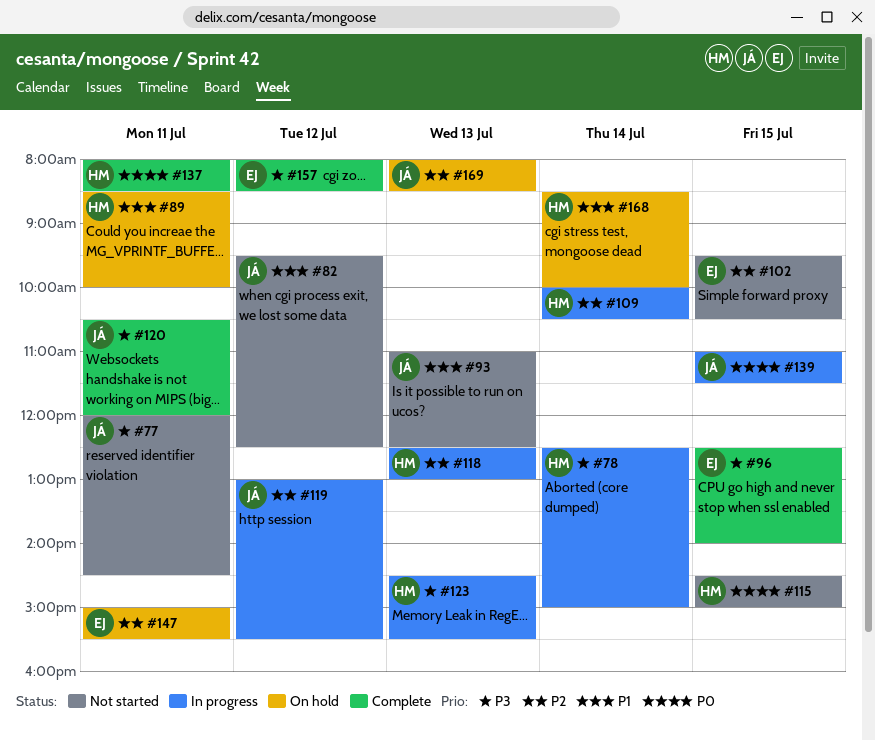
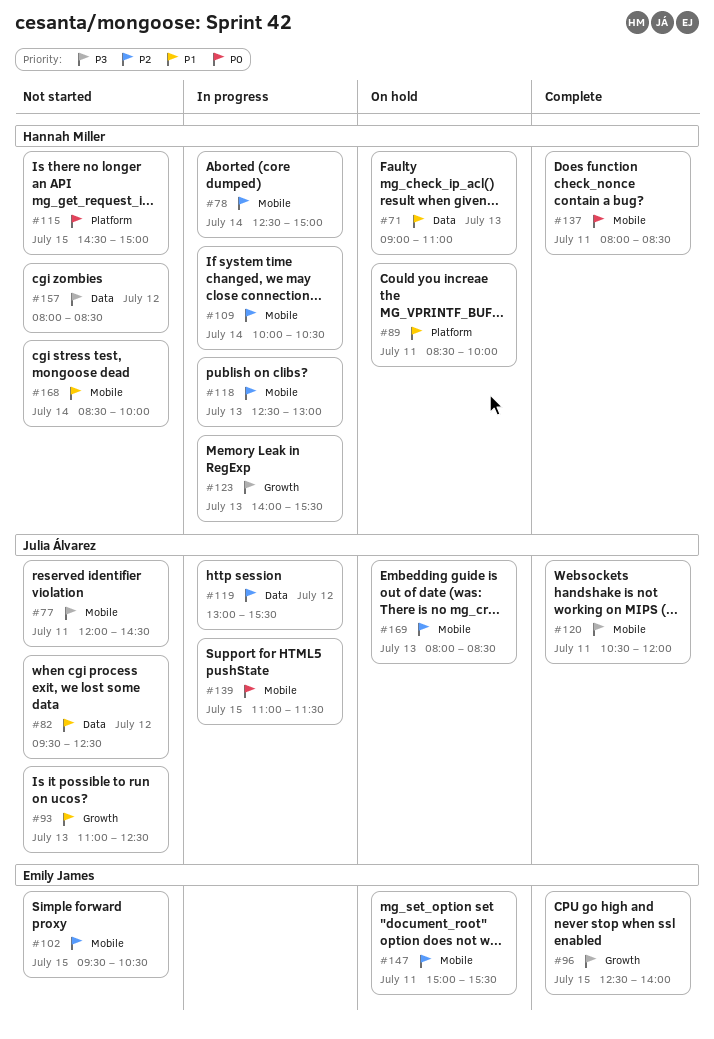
#71: none -> present
#78, priority: P3 -> P2
#123, begins: 14:30 -> 14:00
#157, status: Complete -> Not started
#157, owner: Emily James -> Hannah Miller
#168, status: On hold -> Not started

